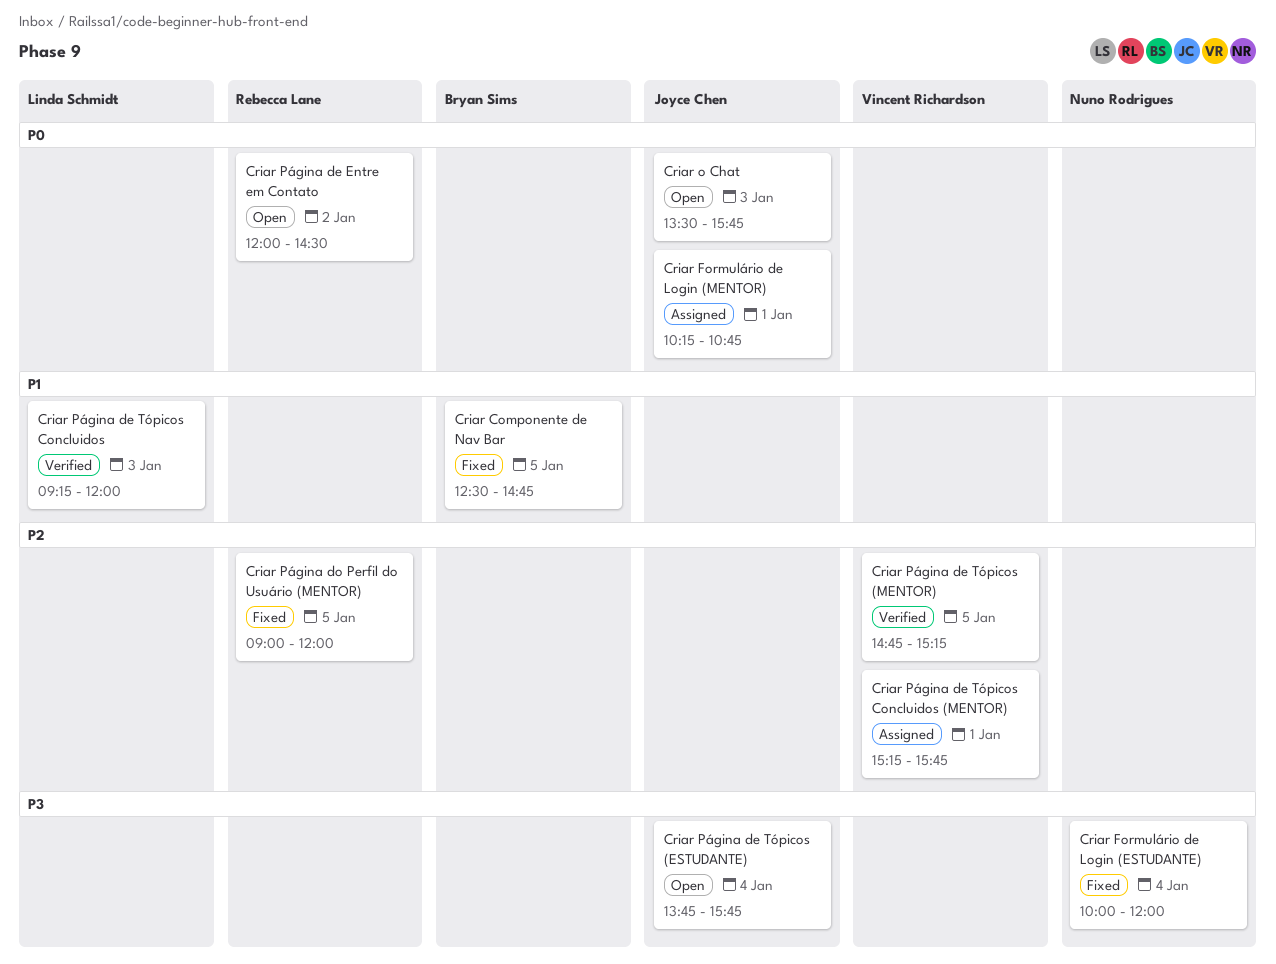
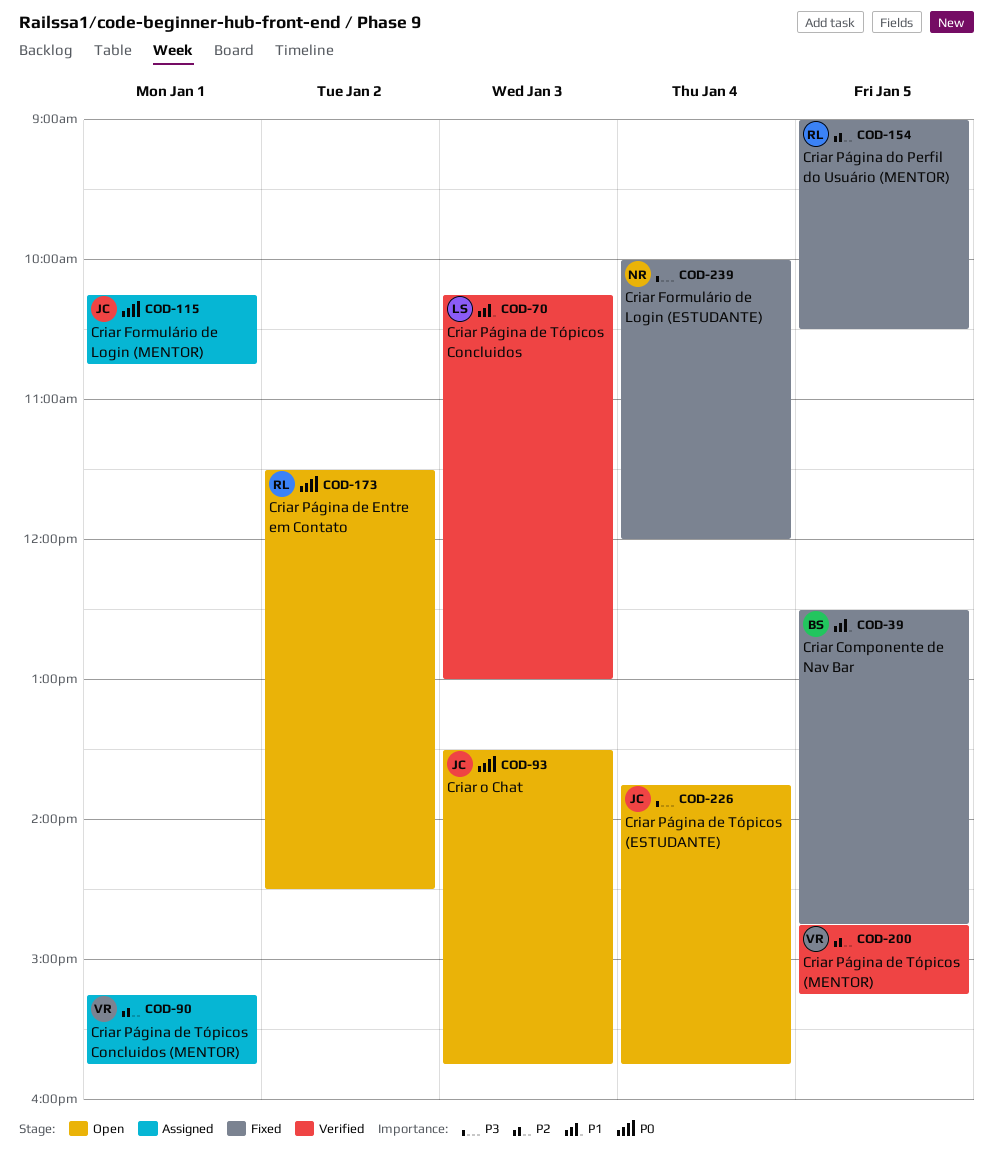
Criar Página de Entre em Contato, begins: 12:00 -> 11:30
Criar Página de Tópicos Concluidos, begins: 09:15 -> 10:15
Criar Página de Tópicos Concluidos, ends: 12:00 -> 13:00
Criar Página do Perfil do Usuário (MENTOR), ends: 12:00 -> 10:30

